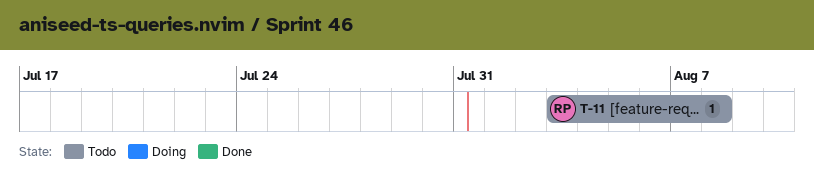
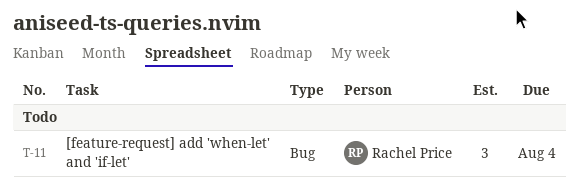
T-11, estimate: 1 -> 3
T-11, due: Aug 8 -> Aug 4

